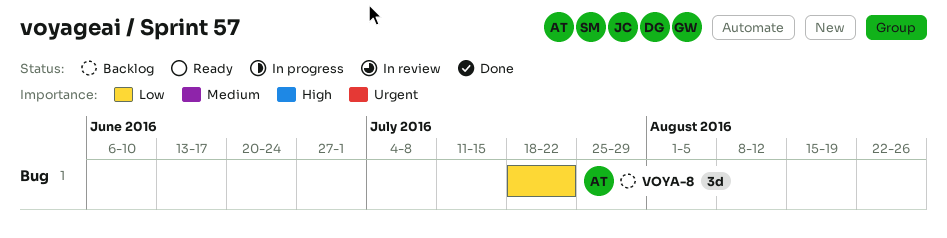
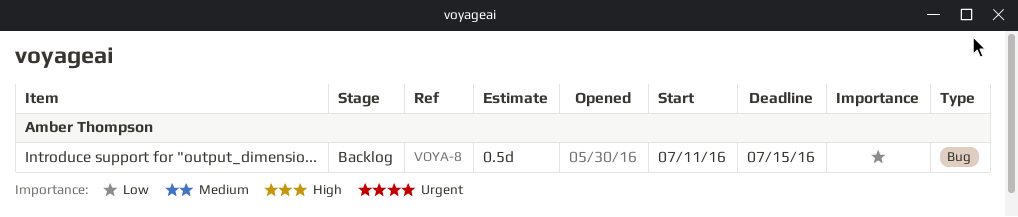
VOYA-8, estimate: 3d -> 0.5d
VOYA-8, start: Jul 18 -> Jul 11
VOYA-8, due: Jul 22 -> Jul 15

